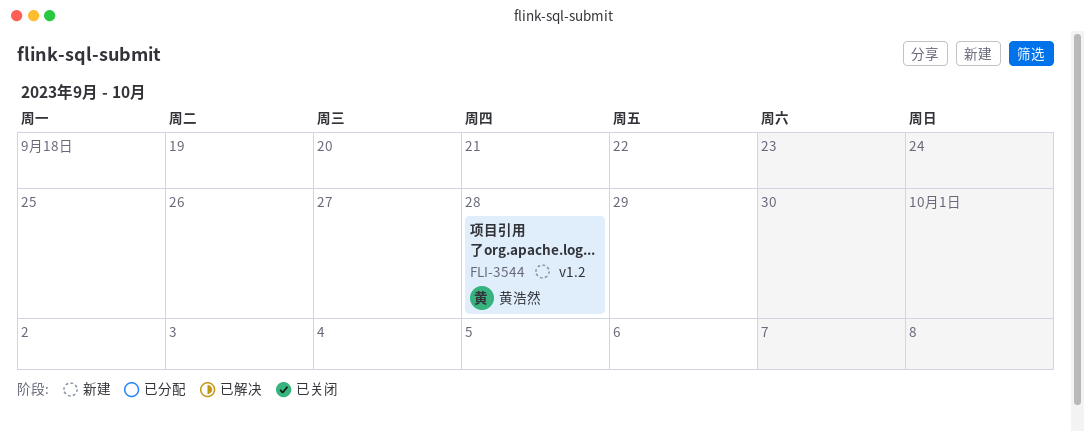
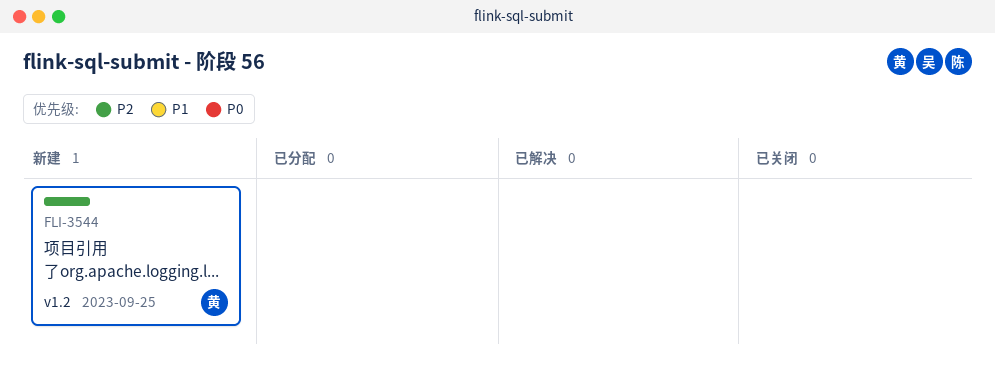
FLI-3544, due: Sep 28 -> Sep 25

